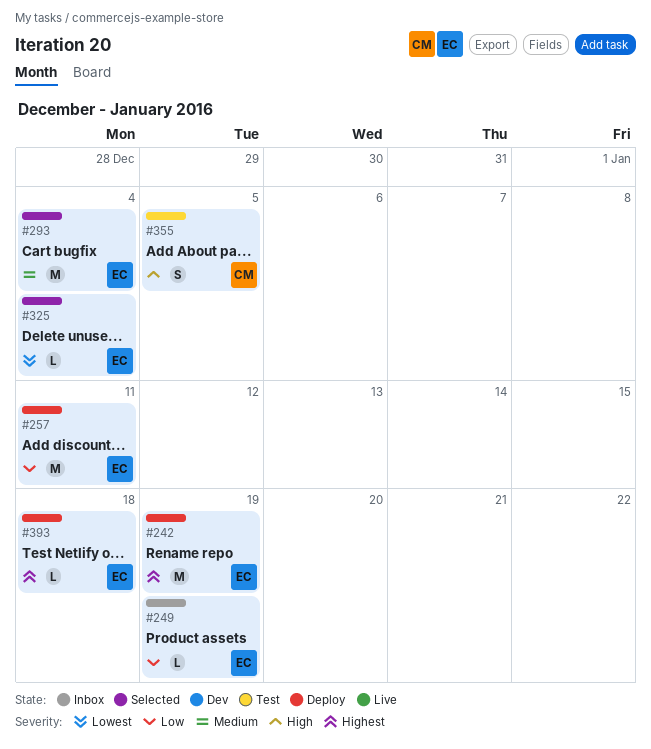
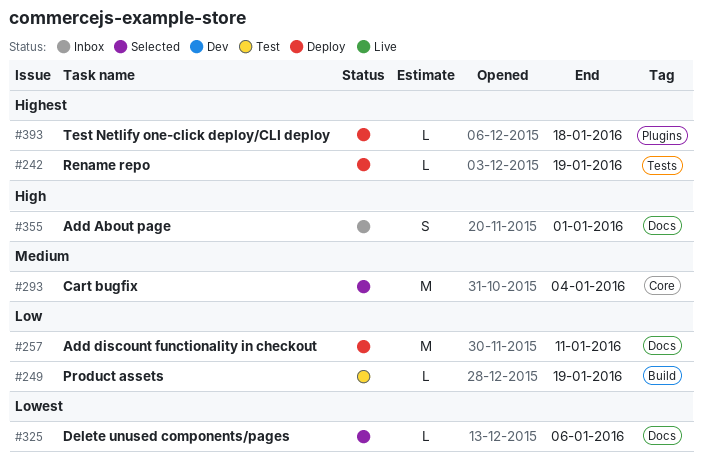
#242, estimate: M -> L
#249, status: Inbox -> Test
#325, due: Jan 4 -> Jan 6
#355, status: Test -> Inbox
#355, due: Jan 5 -> Jan 1

